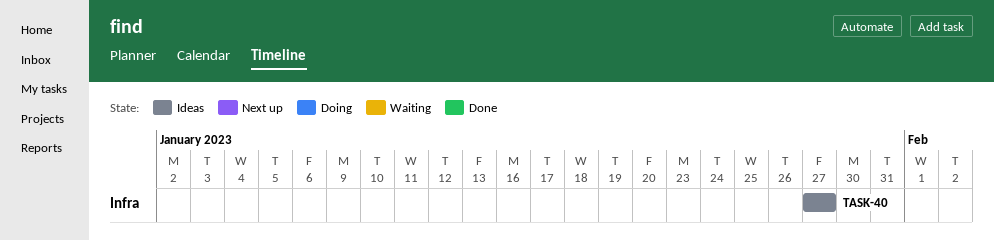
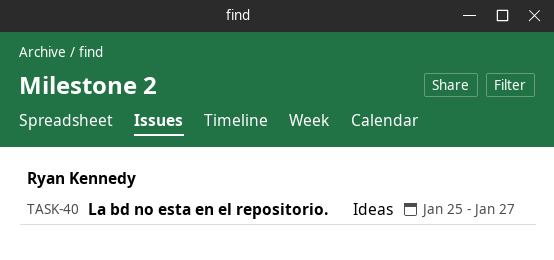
TASK-40, start: Jan 27 -> Jan 25

